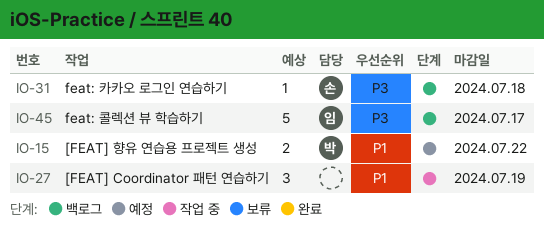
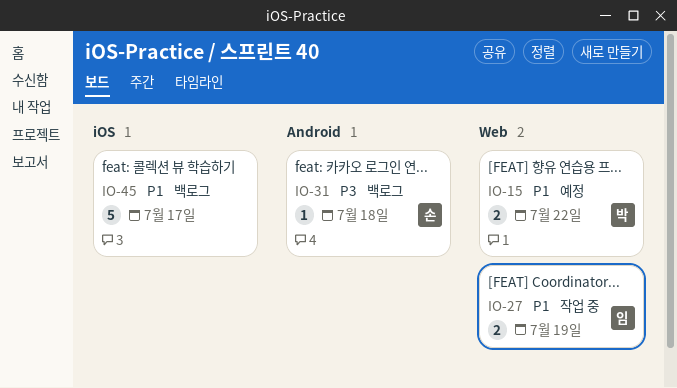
IO-27, owner: none -> 임
IO-27, estimate: 3 -> 2
IO-45, owner: 임 -> none
IO-45, priority: P3 -> P1

